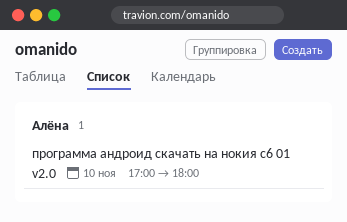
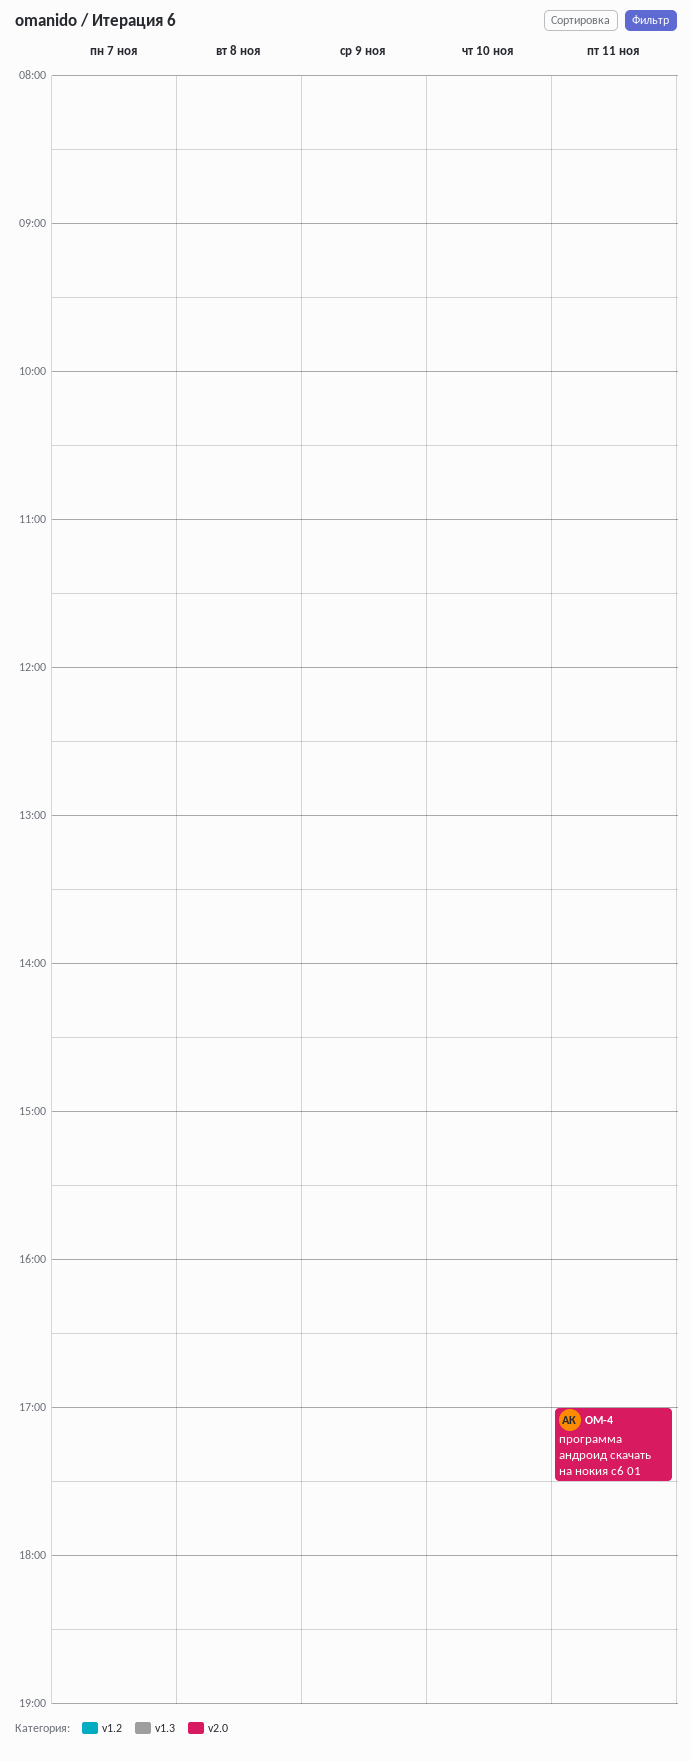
программа андроид скачать на нокия с6 01, day: Nov 10 -> Nov 11
программа андроид скачать на нокия с6 01, ends: 18:00 -> 17:30

